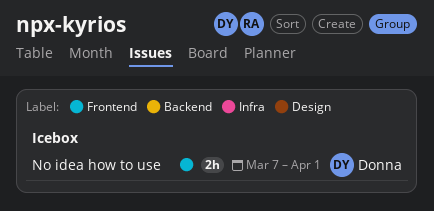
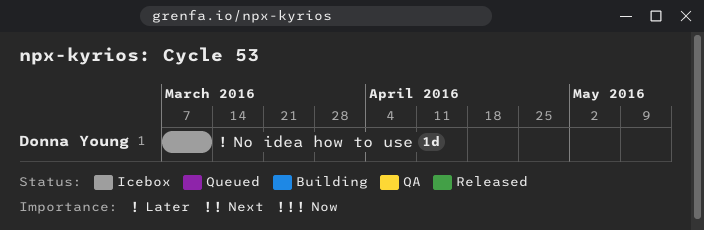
No idea how to use, estimate: 2h -> 1d
No idea how to use, due: Apr 1 -> Mar 11

